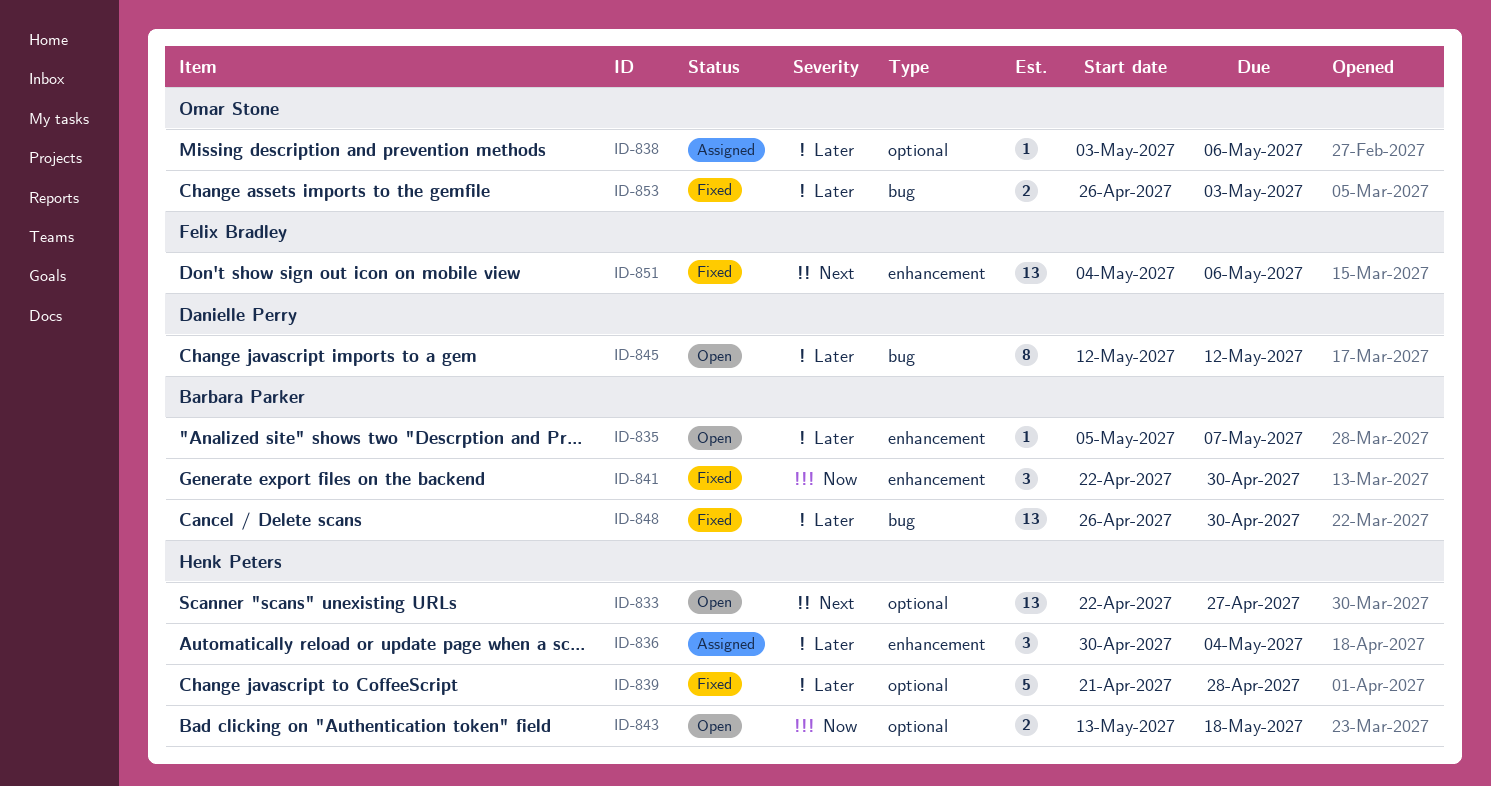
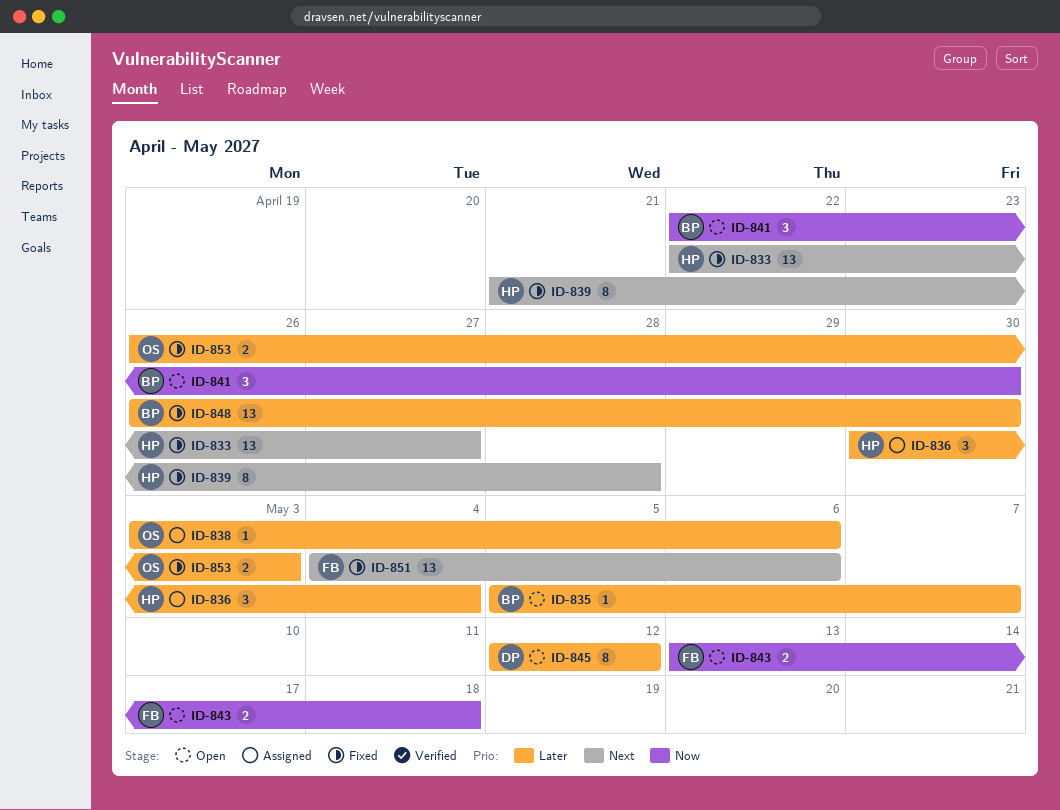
ID-833, status: Open -> Fixed
ID-839, priority: Later -> Next
ID-839, estimate: 5 -> 8
ID-841, status: Fixed -> Open
ID-843, owner: Henk Peters -> Felix Bradley

